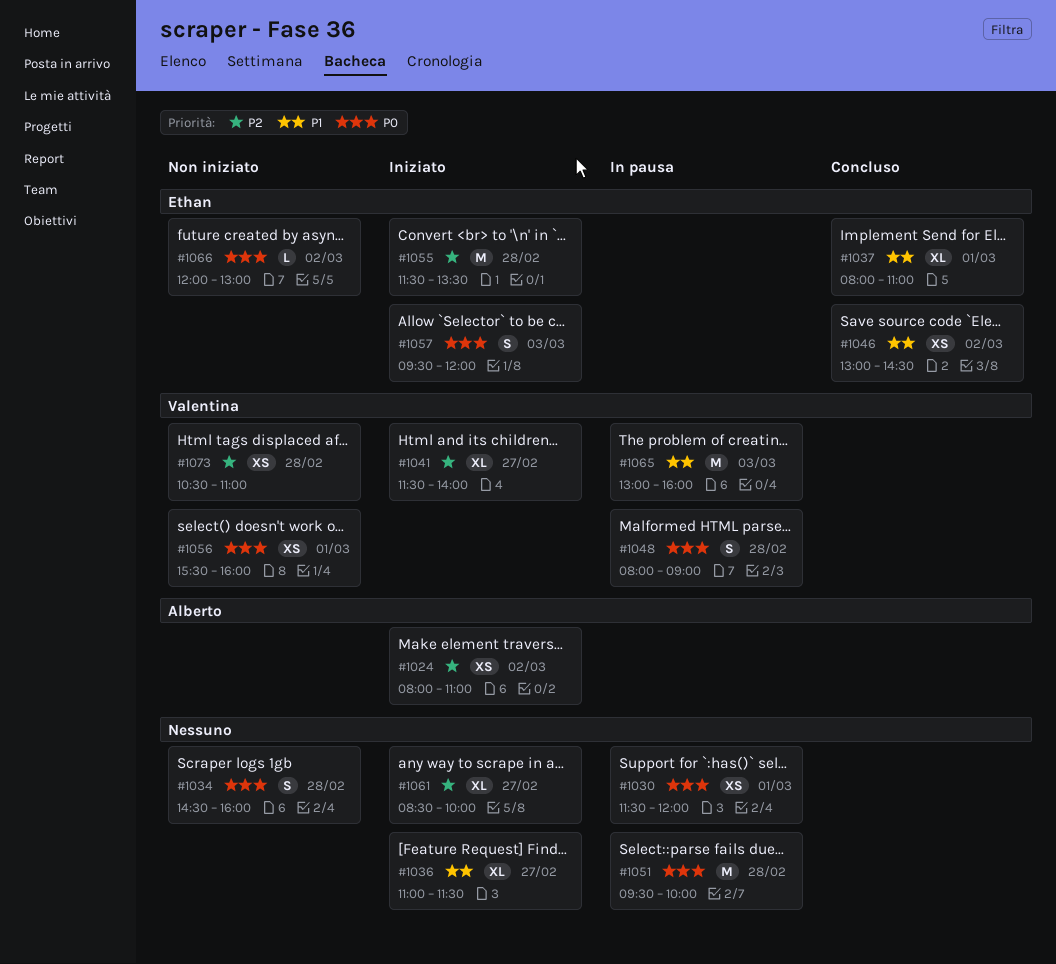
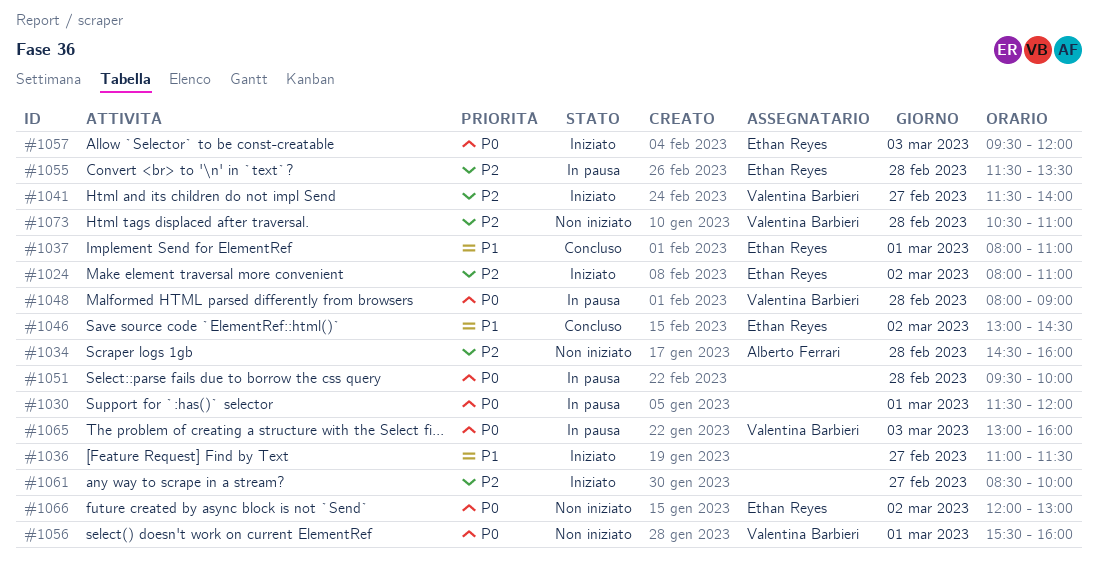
#1024, owner: Alberto Ferrari -> Ethan Reyes
#1034, owner: none -> Alberto Ferrari
#1034, priority: P0 -> P2
#1055, status: Iniziato -> In pausa
#1065, priority: P1 -> P0

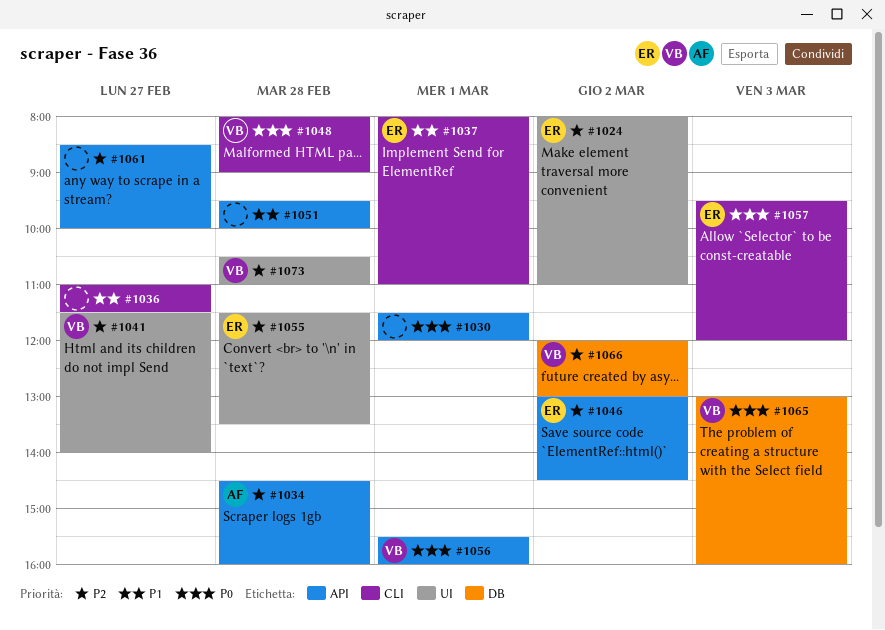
#1046, priority: P1 -> P2
#1051, priority: P0 -> P1
#1066, owner: Ethan Reyes -> Valentina Barbieri
#1066, priority: P0 -> P2

